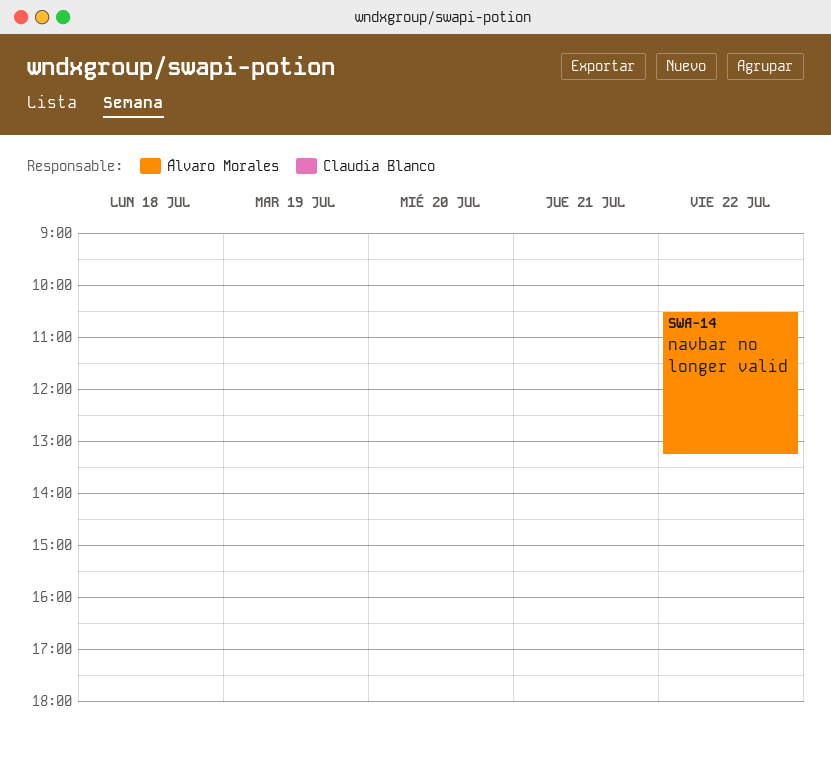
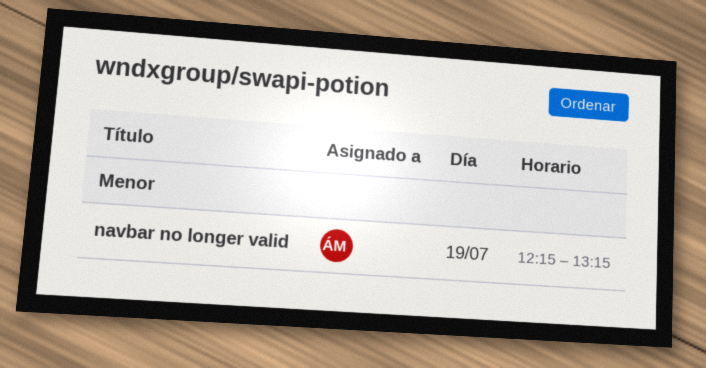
navbar no longer valid, day: Jul 22 -> Jul 19
navbar no longer valid, begins: 10:30 -> 12:15

